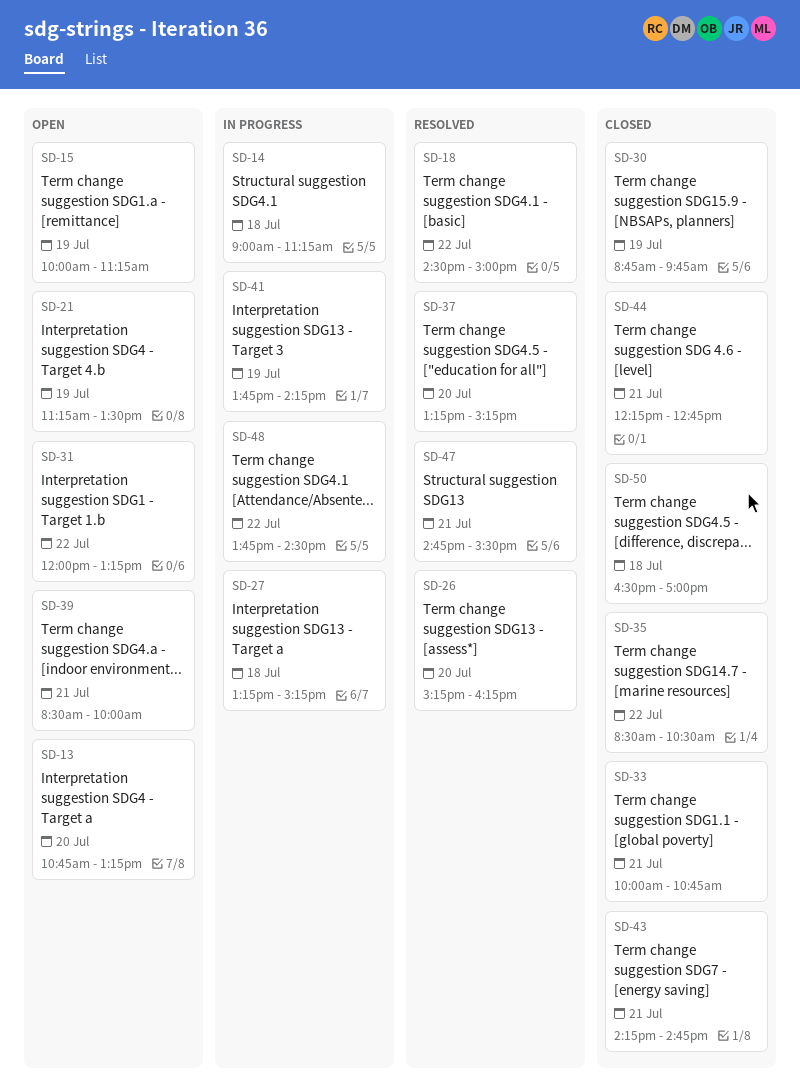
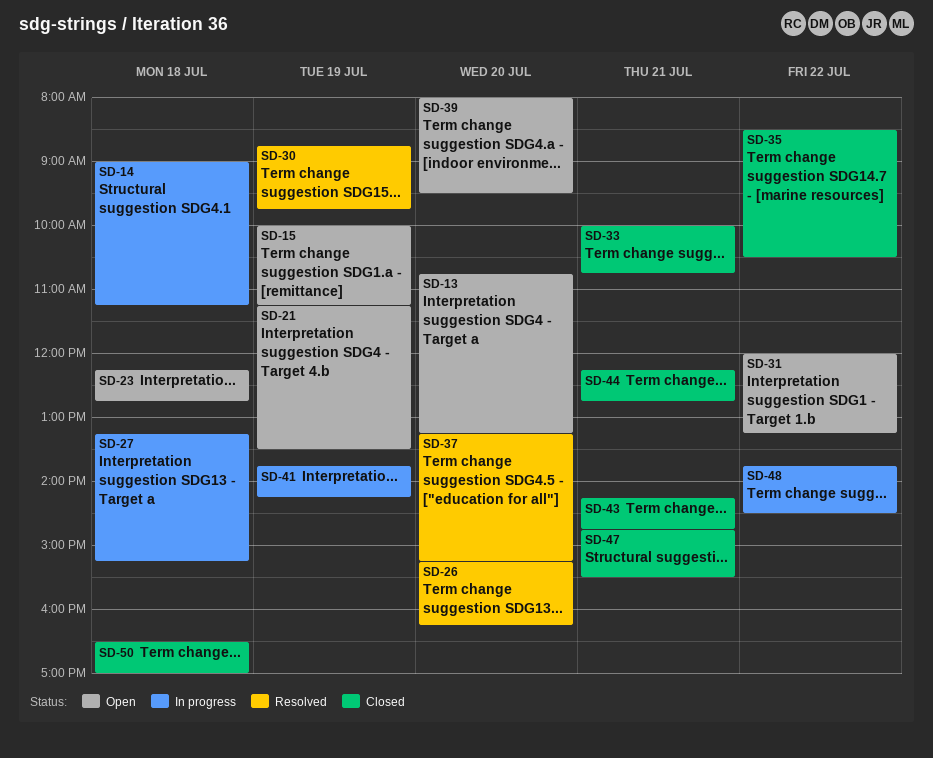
SD-18: present -> none
SD-23: none -> present
SD-30, status: Closed -> Resolved
SD-39, day: Jul 21 -> Jul 20
SD-39, begins: 08:30 -> 08:00
SD-39, ends: 10:00 -> 09:30
SD-47, status: Resolved -> Closed

